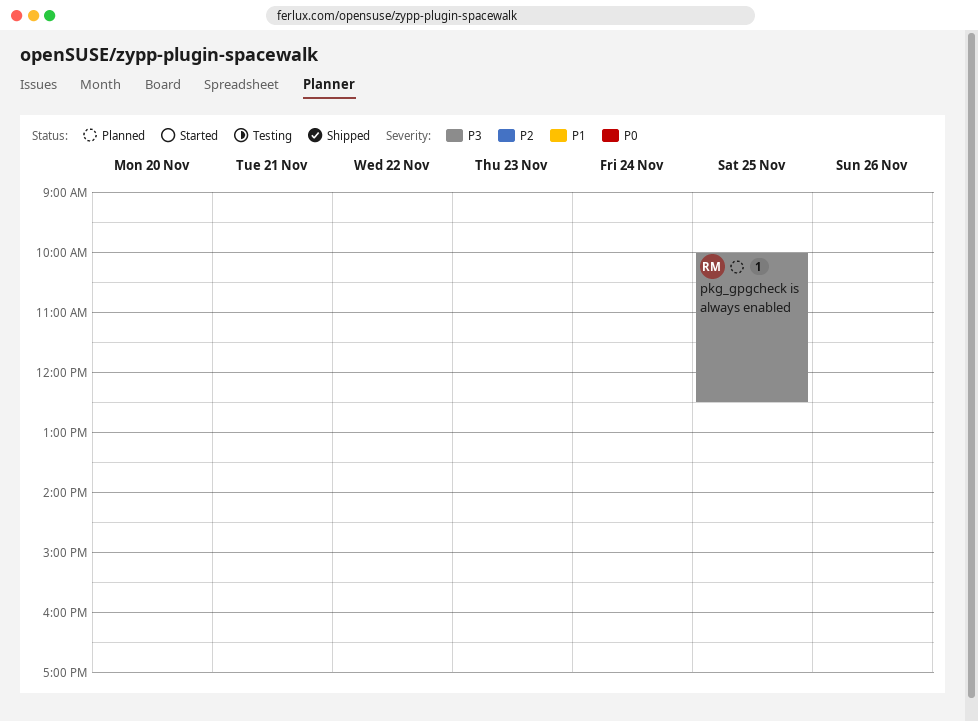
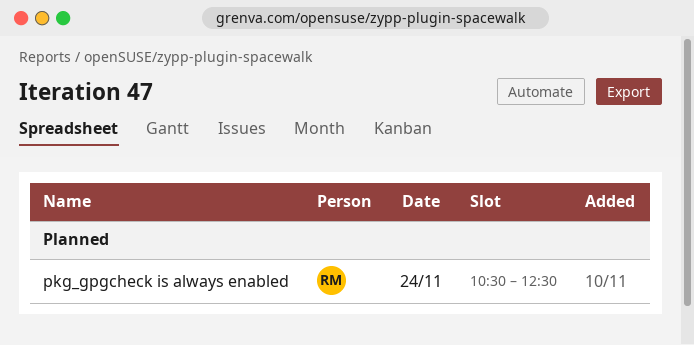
pkg_gpgcheck is always enabled, day: Nov 25 -> Nov 24
pkg_gpgcheck is always enabled, begins: 10:00 -> 10:30

